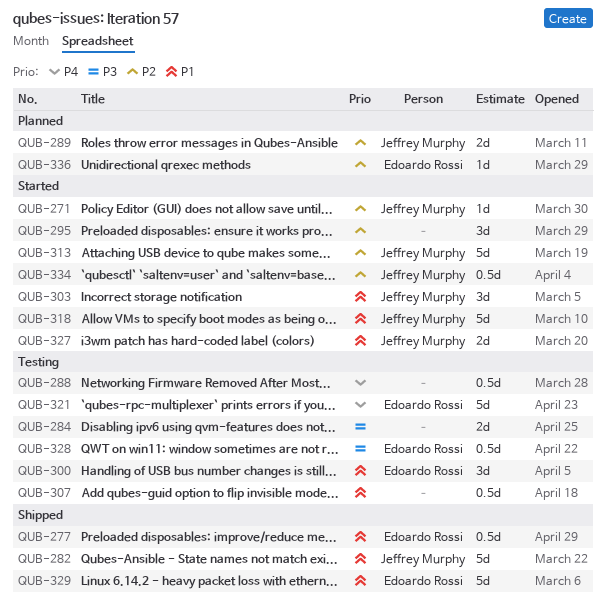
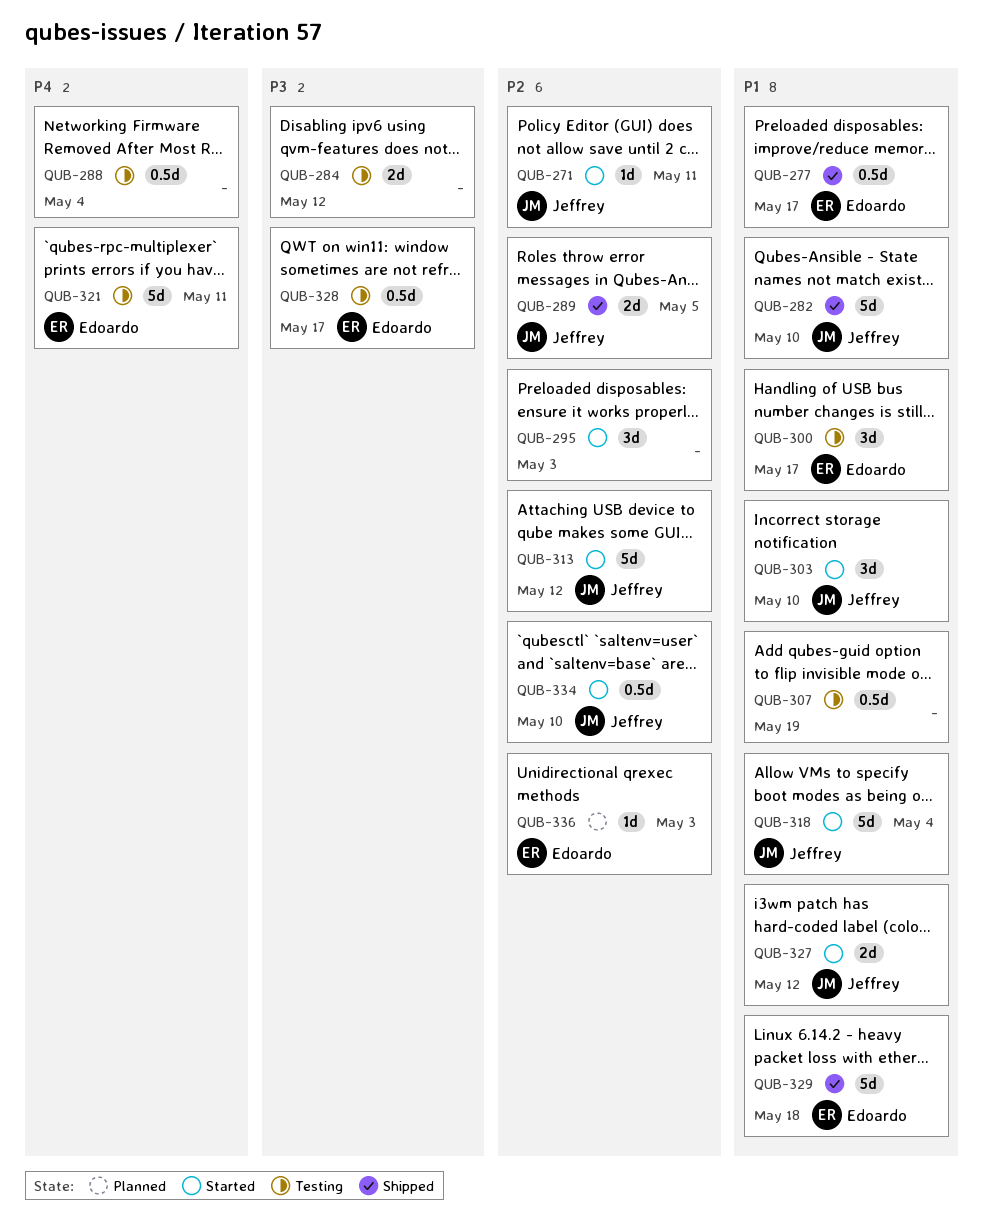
QUB-289, status: Planned -> Shipped

